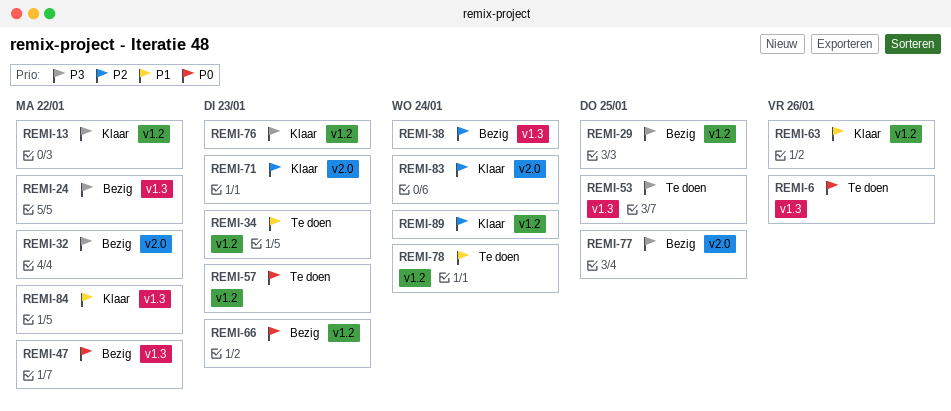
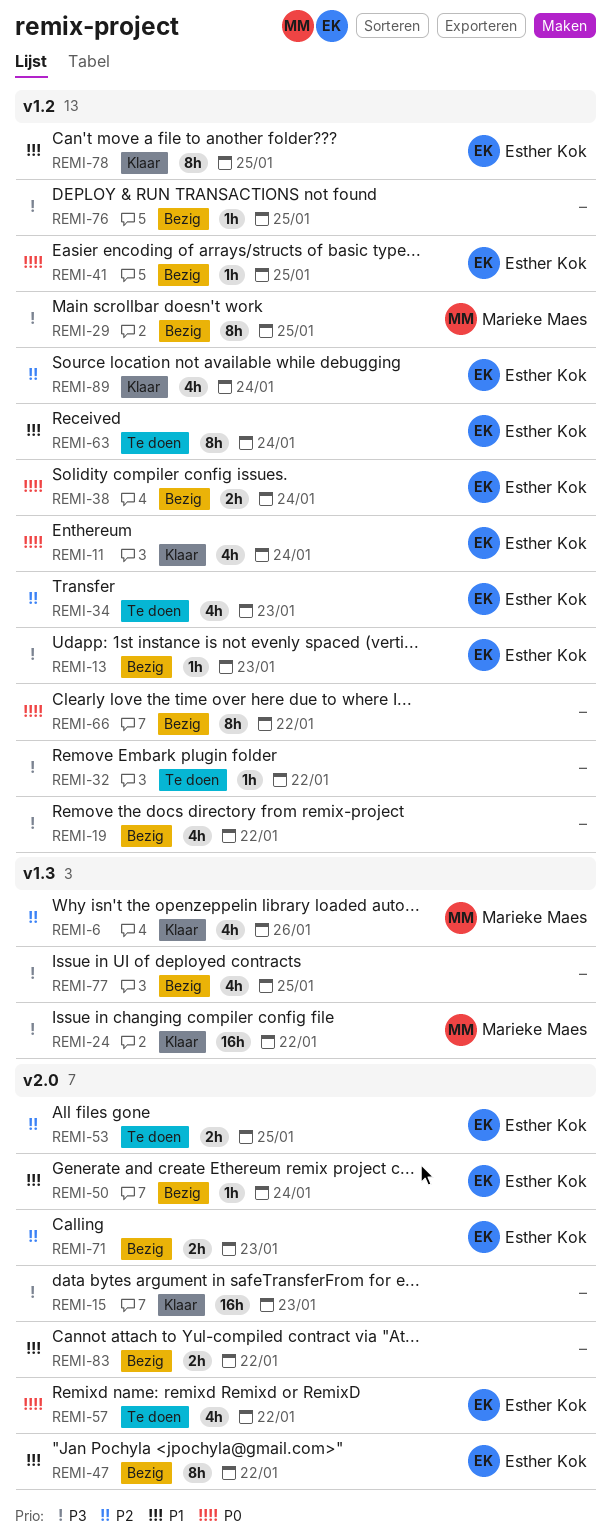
REMI-6, status: Te doen -> Klaar
REMI-6, priority: P0 -> P2
REMI-11: none -> present
REMI-13, status: Klaar -> Bezig
REMI-13, due: Jan 22 -> Jan 23
REMI-15: none -> present
REMI-19: none -> present
REMI-24, status: Bezig -> Klaar
REMI-32, status: Bezig -> Te doen
REMI-32, label: v2.0 -> v1.2
REMI-34, priority: P1 -> P2
REMI-38, priority: P2 -> P0
REMI-38, label: v1.3 -> v1.2
REMI-41: none -> present
REMI-47, priority: P0 -> P1
REMI-47, label: v1.3 -> v2.0
REMI-50: none -> present
REMI-53, priority: P3 -> P2
REMI-53, label: v1.3 -> v2.0
REMI-57, label: v1.2 -> v2.0
REMI-57, due: Jan 23 -> Jan 22
REMI-63, status: Klaar -> Te doen
REMI-63, due: Jan 26 -> Jan 24
REMI-66, due: Jan 23 -> Jan 22
REMI-71, status: Klaar -> Bezig
REMI-76, status: Klaar -> Bezig
REMI-76, due: Jan 23 -> Jan 25
REMI-77, label: v2.0 -> v1.3
REMI-78, status: Te doen -> Klaar
REMI-78, due: Jan 24 -> Jan 25
REMI-83, status: Klaar -> Bezig
REMI-83, priority: P2 -> P1
REMI-83, due: Jan 24 -> Jan 22
REMI-84: present -> none

